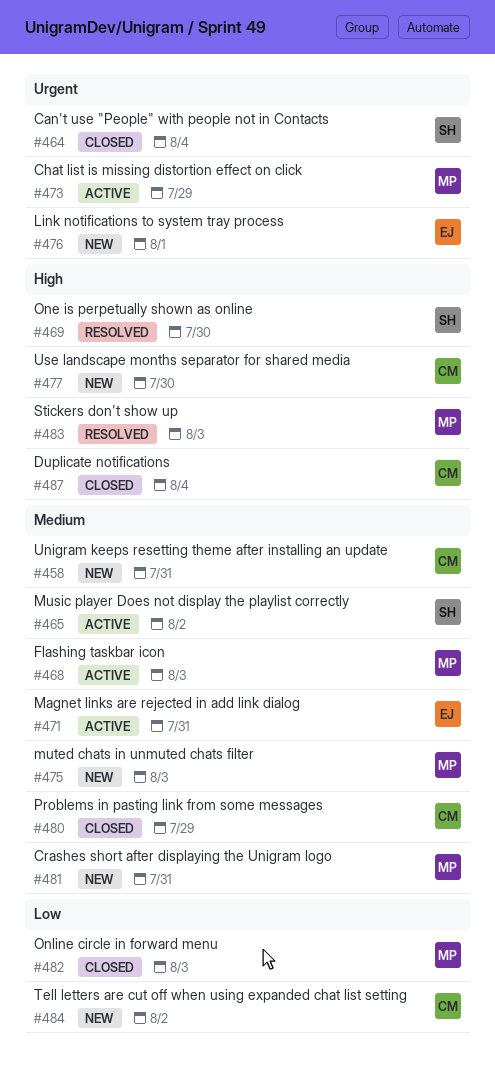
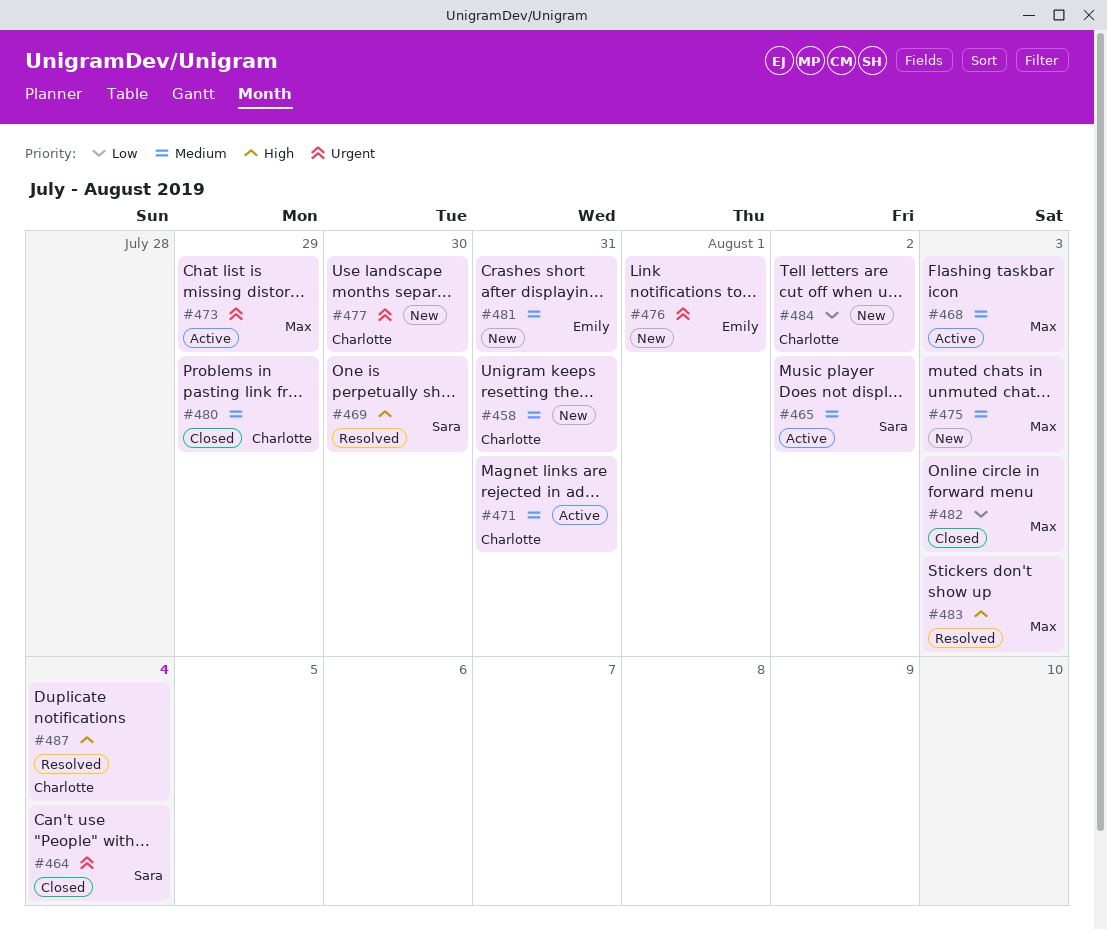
#471, owner: Emily -> Charlotte
#477, priority: High -> Urgent
#481, owner: Max -> Emily
#487, status: Closed -> Resolved

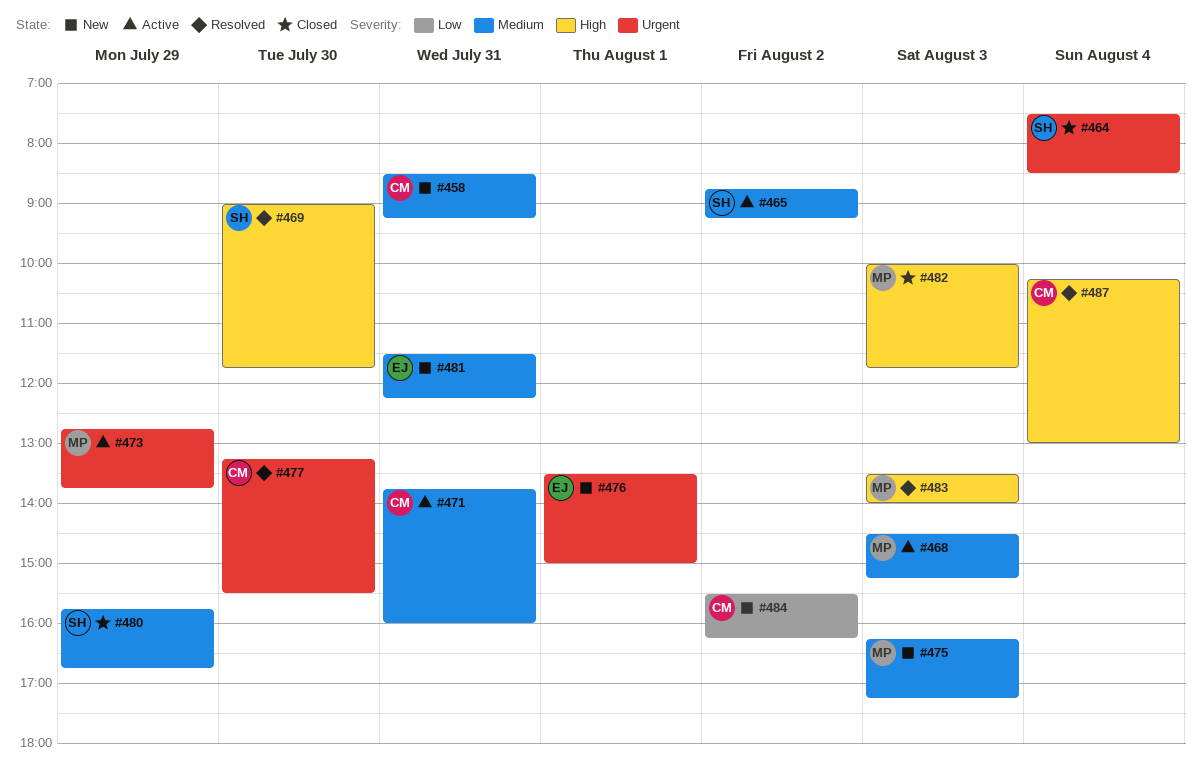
#477, status: New -> Resolved
#480, owner: Charlotte -> Sara
#482, priority: Low -> High

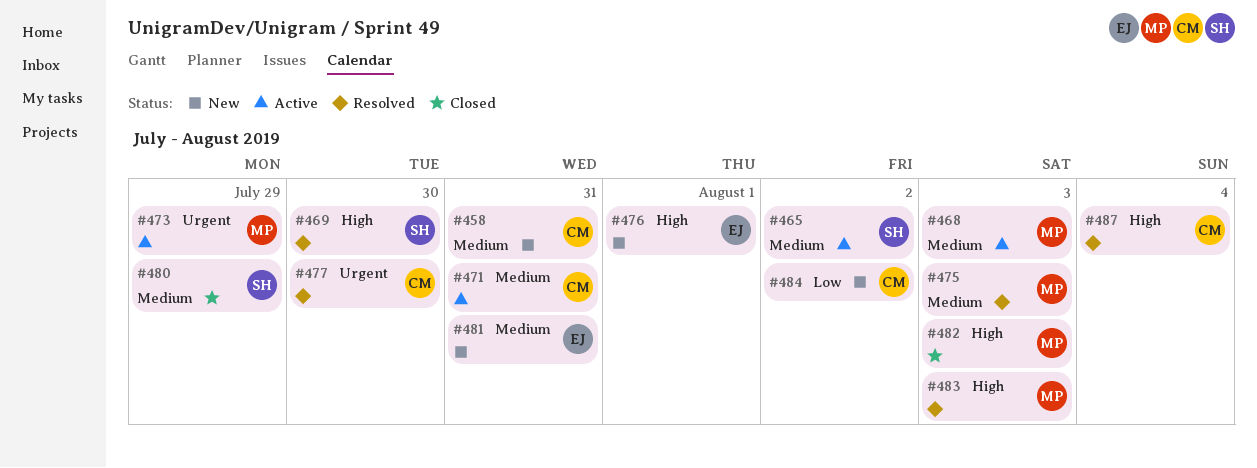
#464: present -> none
#475, status: New -> Resolved
#476, priority: Urgent -> High

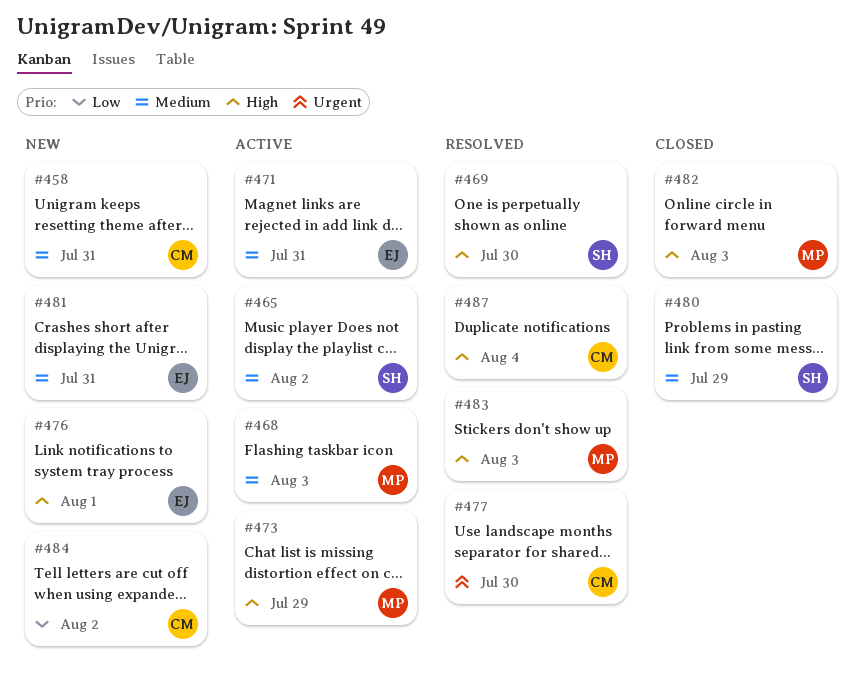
#471, owner: CM -> EJ
#473, priority: Urgent -> High
#475: present -> none

